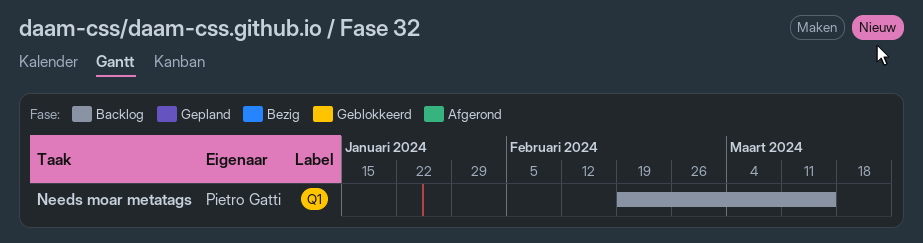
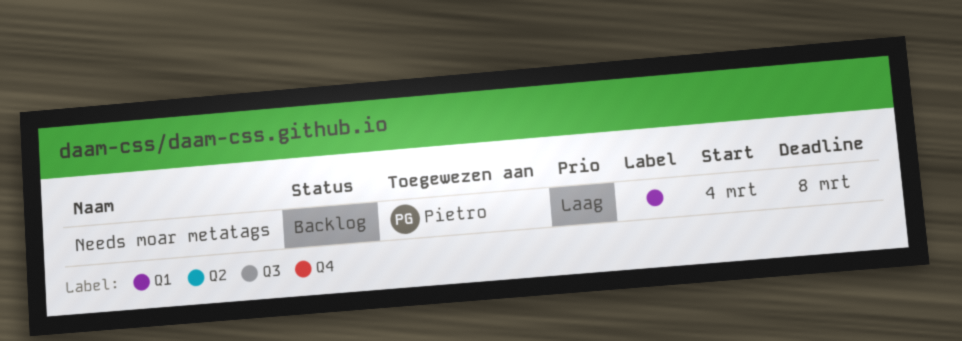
Needs moar metatags, start: Feb 19 -> Mar 4
Needs moar metatags, due: Mar 15 -> Mar 8

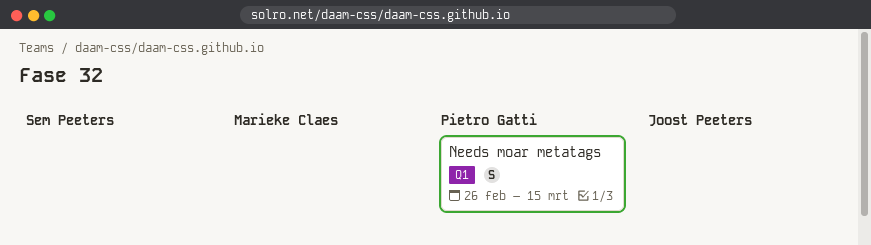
Needs moar metatags, start: Mar 4 -> Feb 26
Needs moar metatags, due: Mar 8 -> Mar 15

